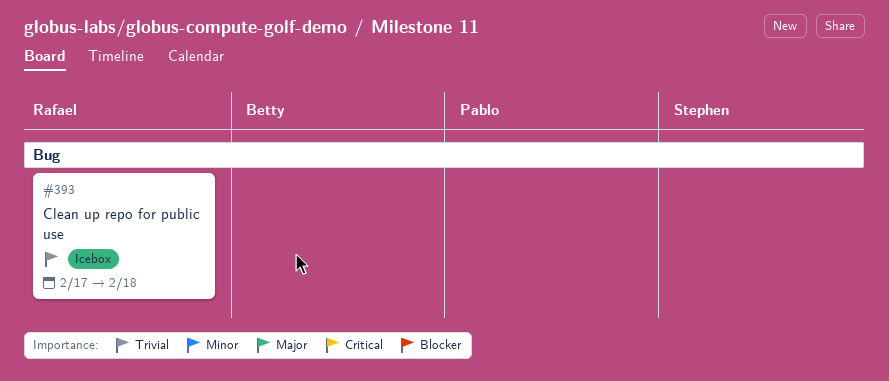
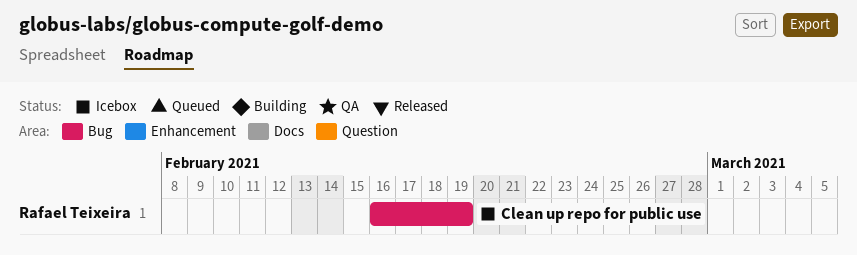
Clean up repo for public use, start: Feb 17 -> Feb 16
Clean up repo for public use, due: Feb 18 -> Feb 19

